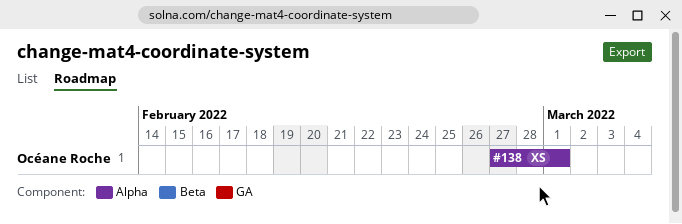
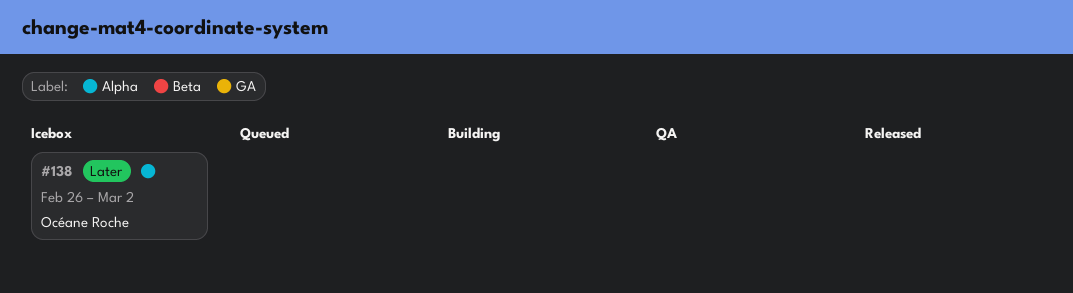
#138, start: Feb 27 -> Feb 26
#138, due: Mar 1 -> Mar 2

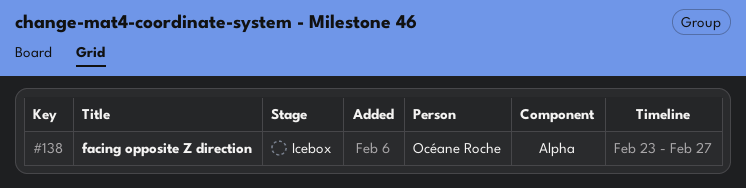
#138, start: Feb 26 -> Feb 23
#138, due: Mar 2 -> Feb 27

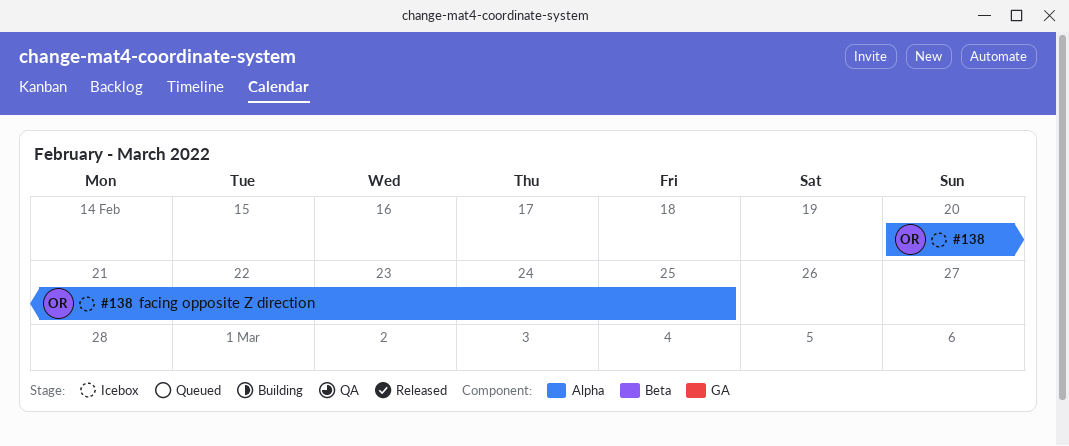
#138, start: Feb 23 -> Feb 20
#138, due: Feb 27 -> Feb 25

